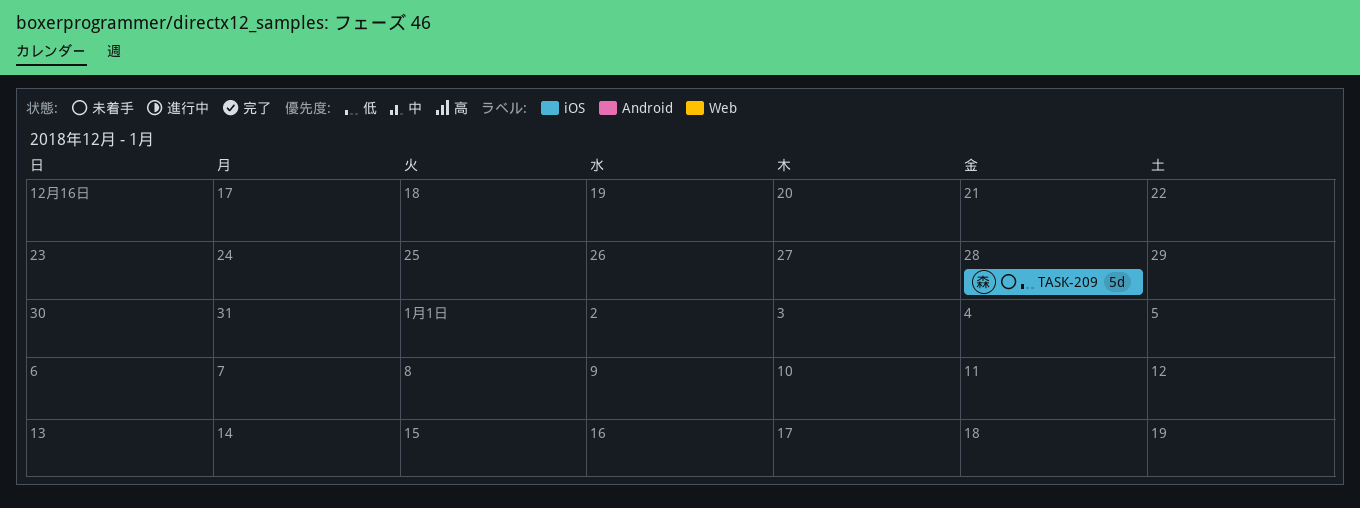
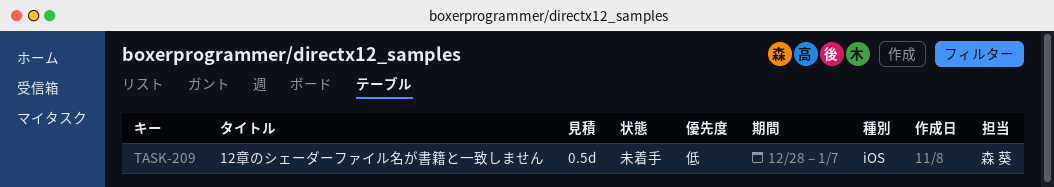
TASK-209, estimate: 5d -> 0.5d
TASK-209, due: Dec 28 -> Jan 7

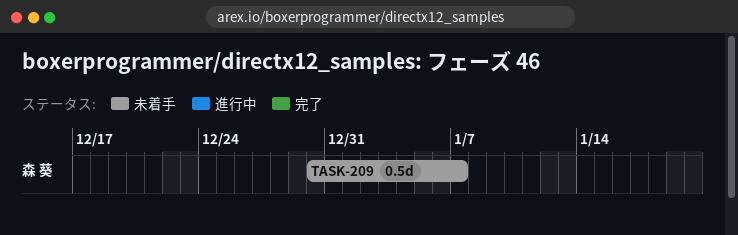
TASK-209, start: Dec 28 -> Dec 30

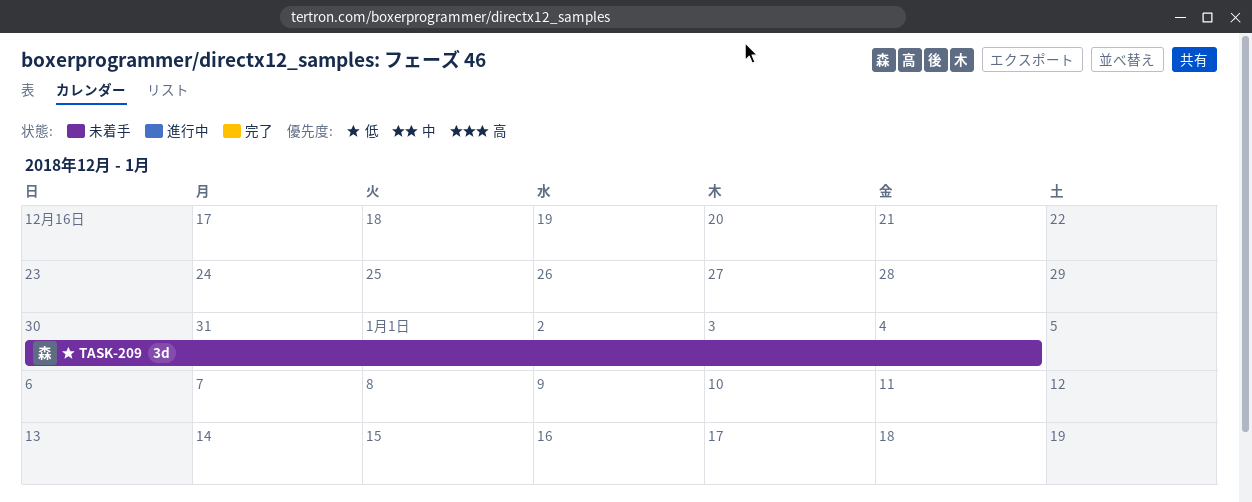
TASK-209, estimate: 0.5d -> 3d
TASK-209, due: Jan 7 -> Jan 4

